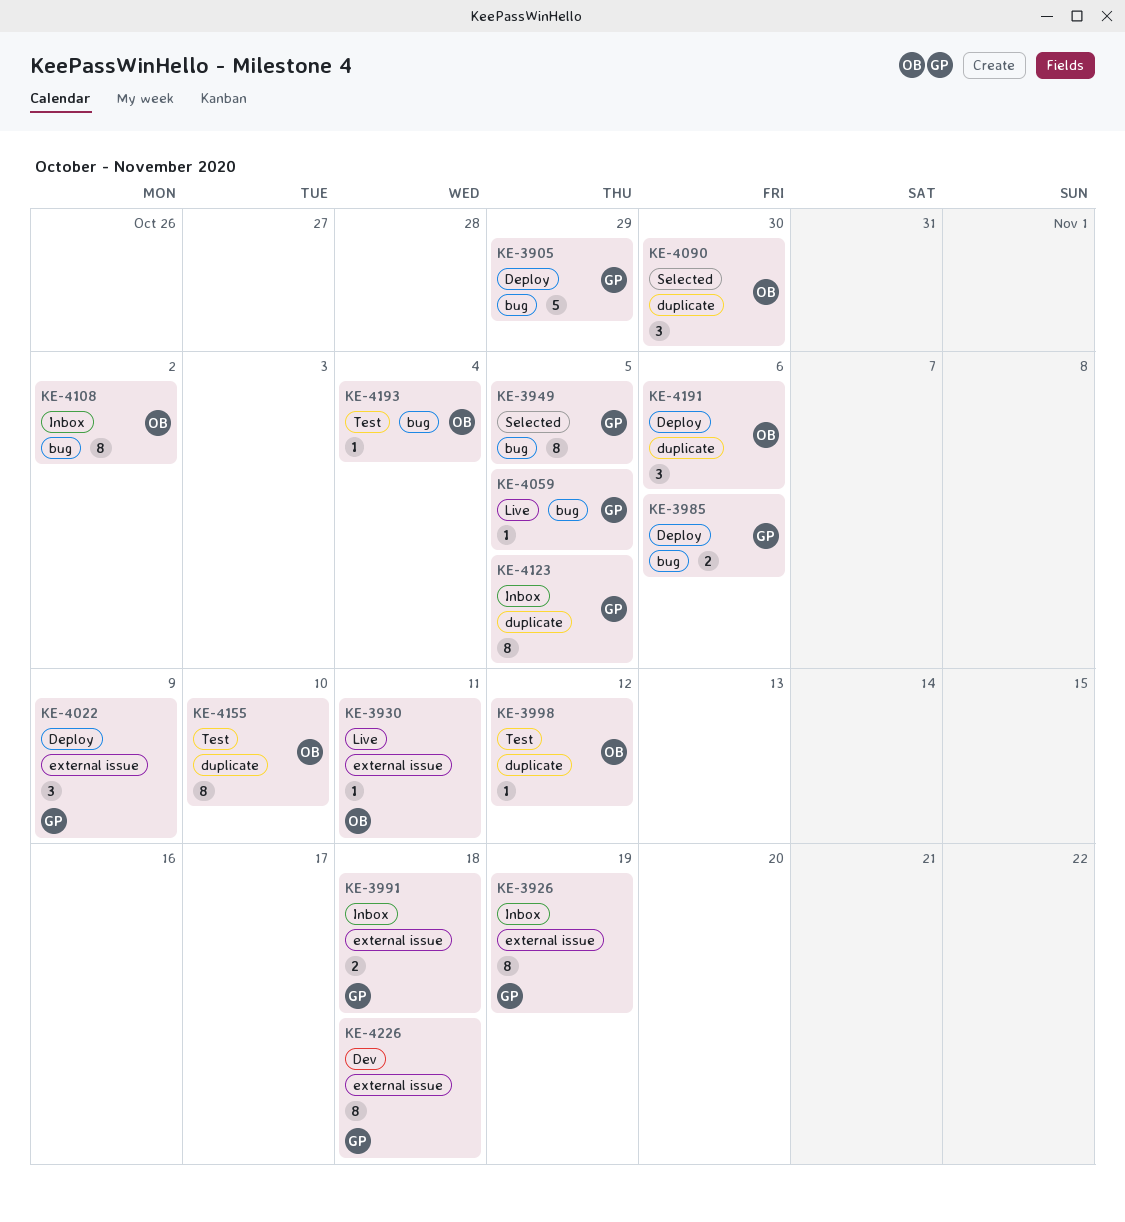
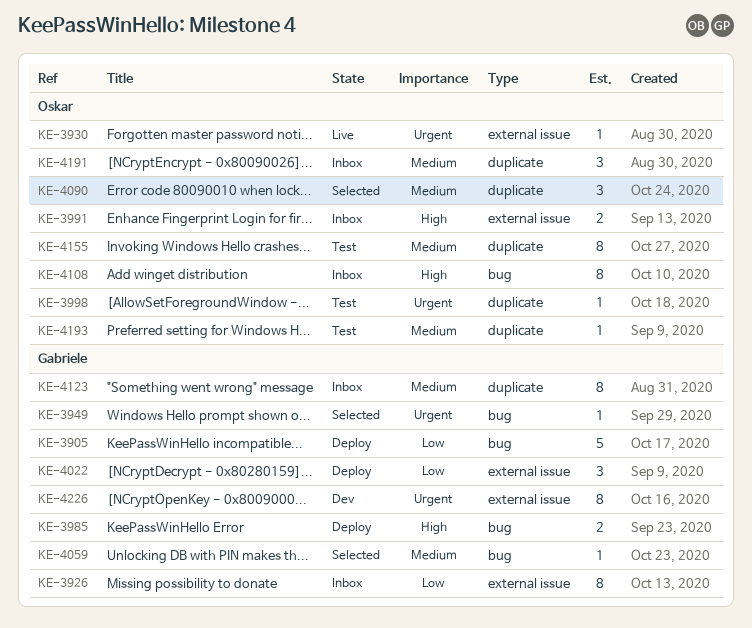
KE-3949, estimate: 8 -> 1
KE-3991, owner: Gabriele -> Oskar
KE-4059, status: Live -> Selected
KE-4191, status: Deploy -> Inbox
KE-4193, label: bug -> duplicate

